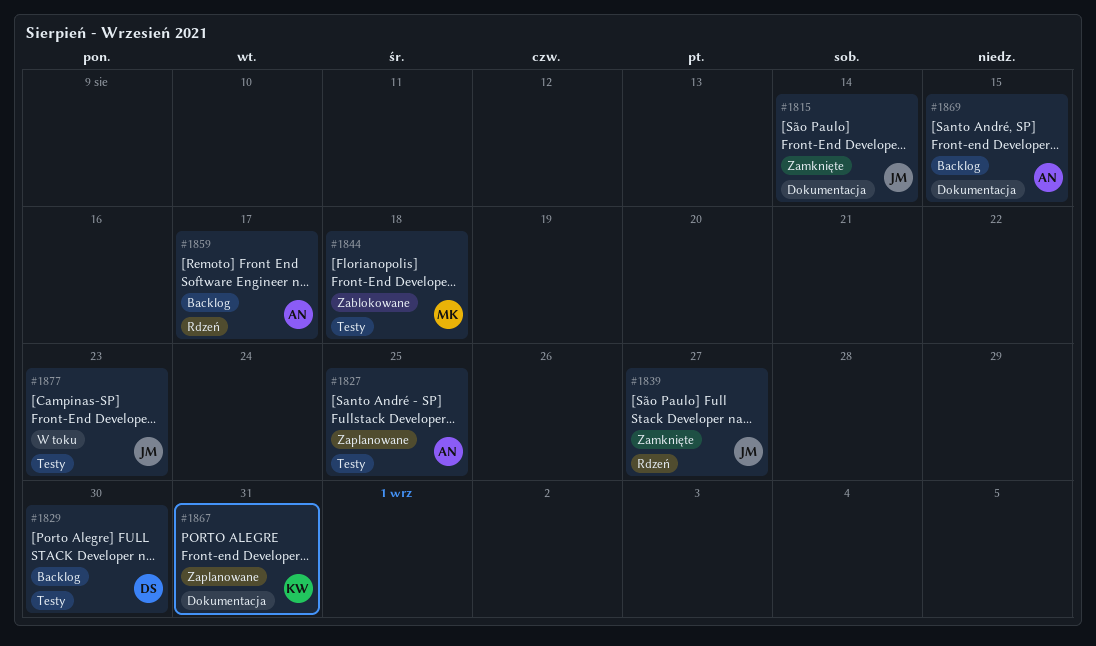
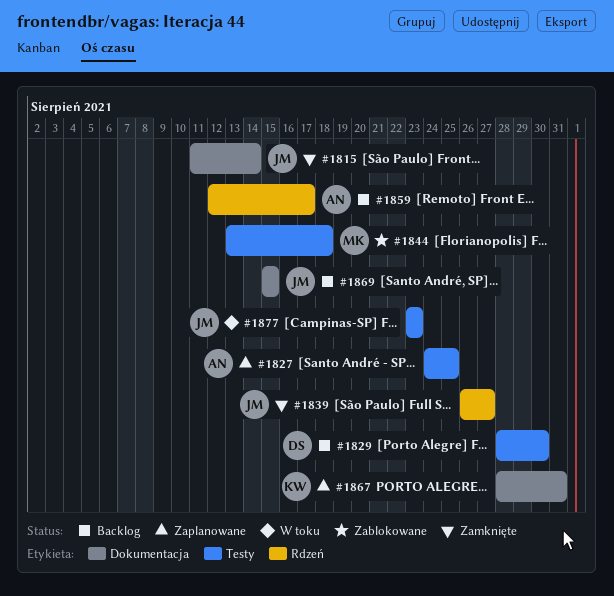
#1869, owner: AN -> JM

